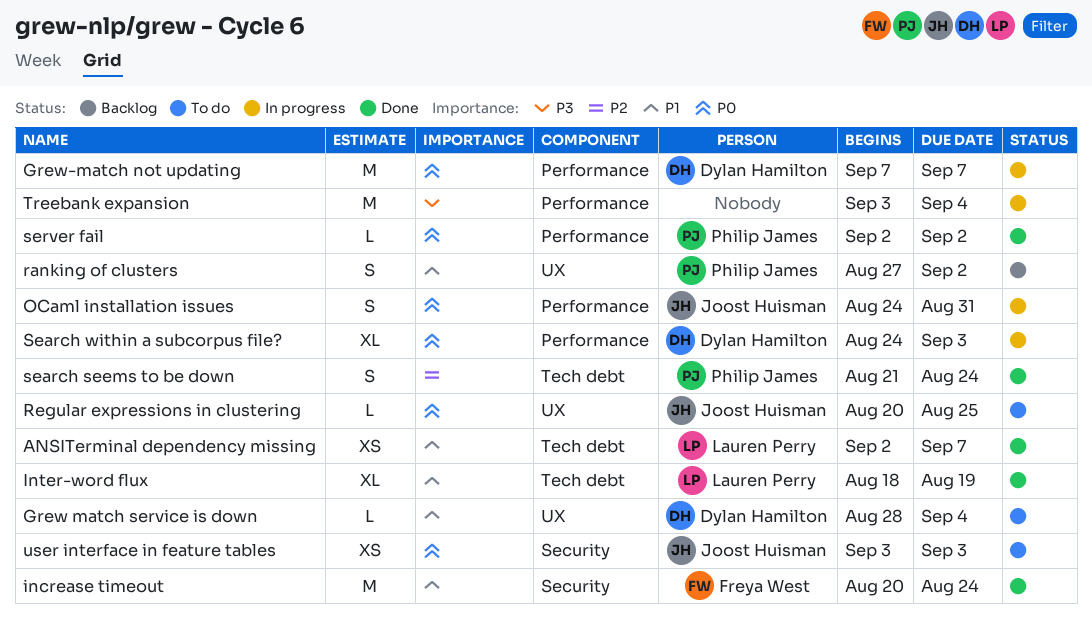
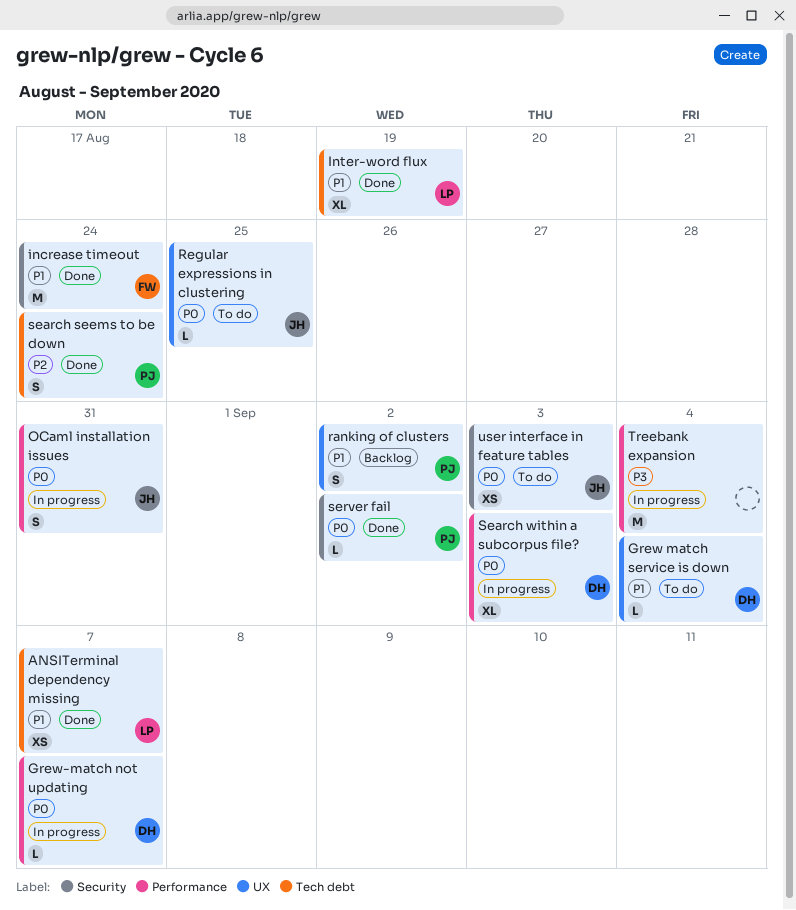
Grew-match not updating, estimate: M -> L
server fail, label: Performance -> Security

